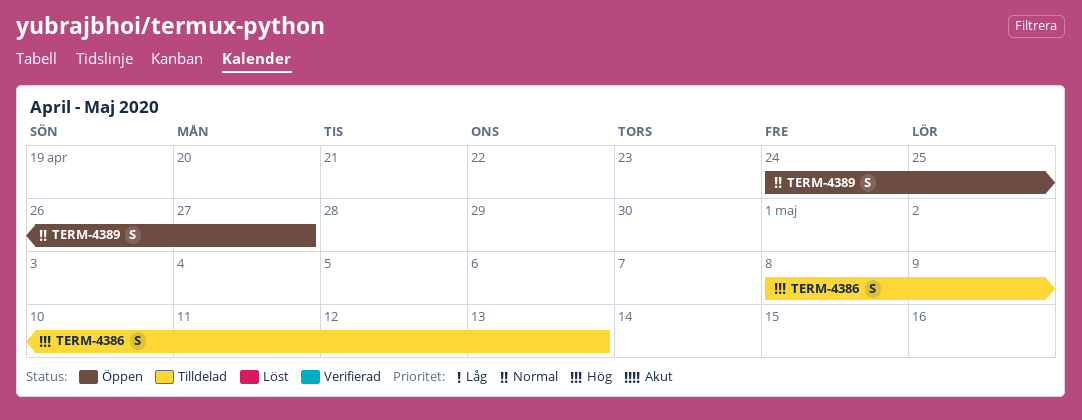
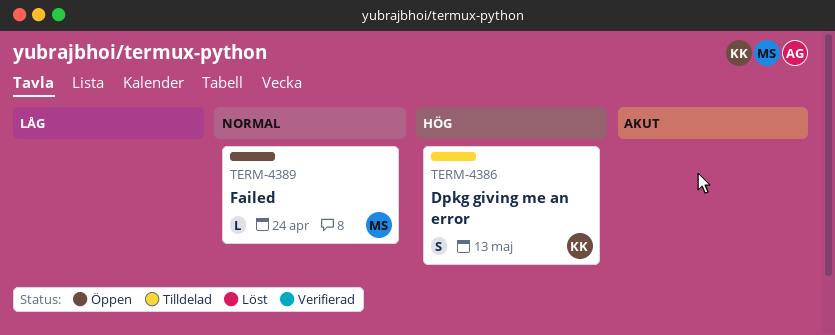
TERM-4389, estimate: S -> L
TERM-4389, due: Apr 27 -> Apr 24

